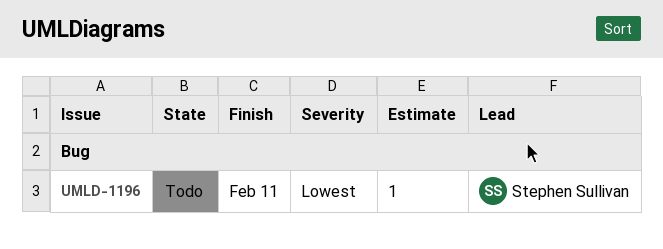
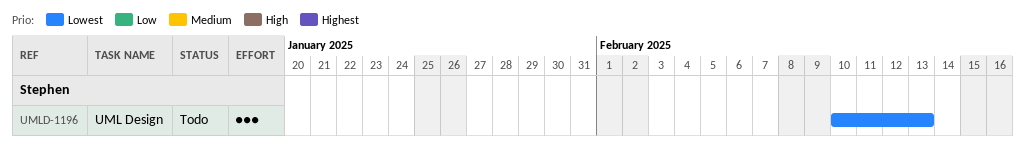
UMLD-1196, estimate: 1 -> 3
UMLD-1196, due: Feb 11 -> Feb 13

